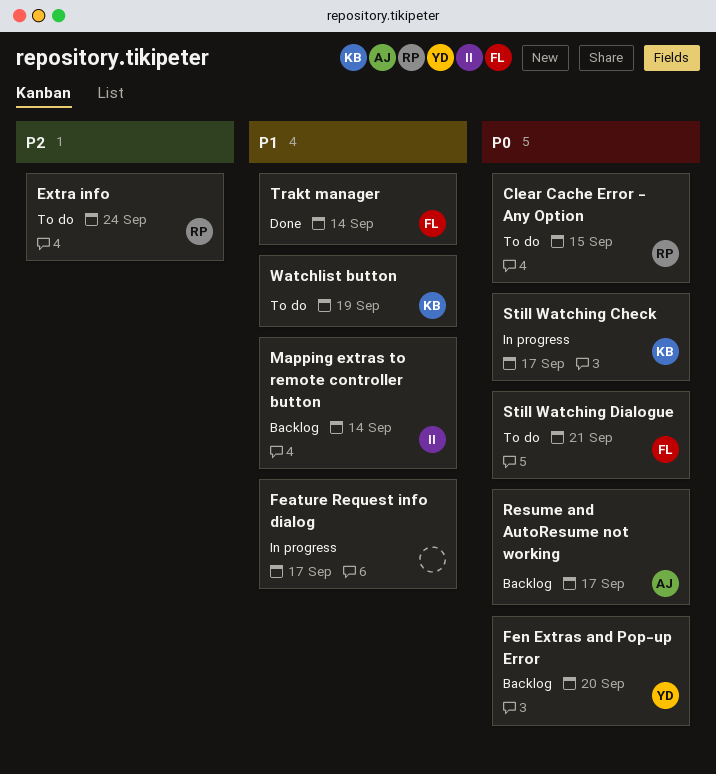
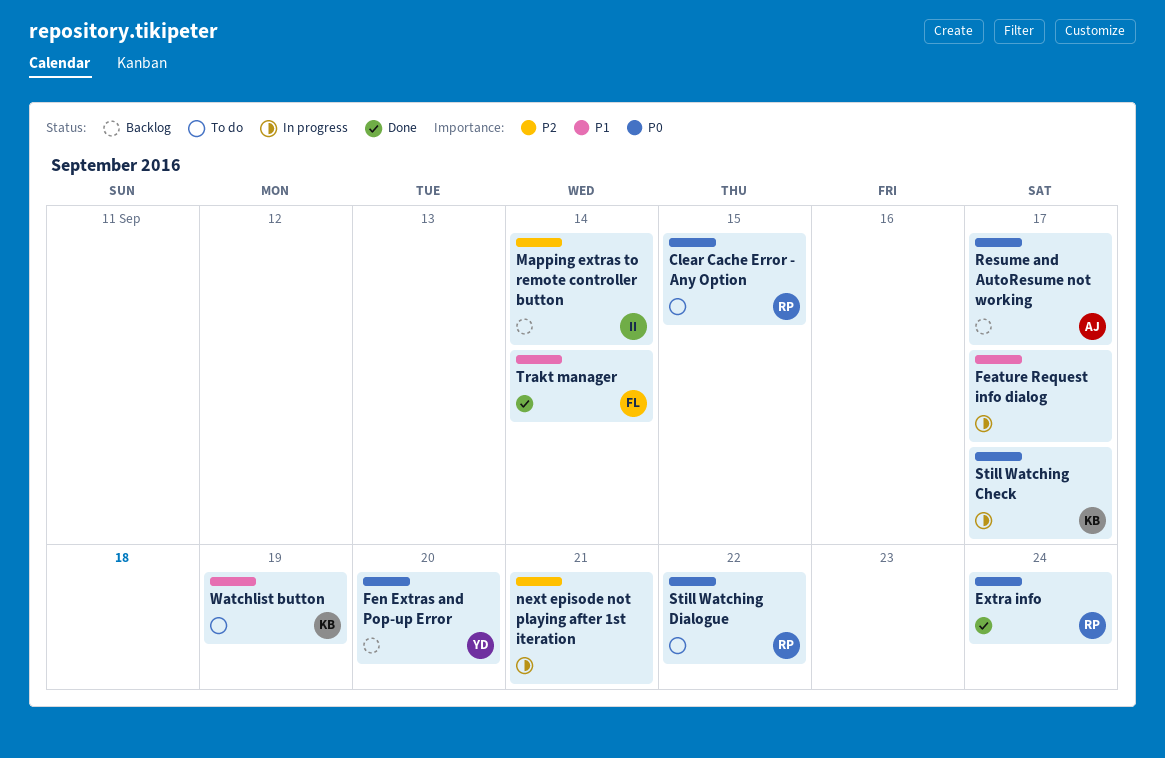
Extra info, status: To do -> Done
Extra info, priority: P2 -> P0
Mapping extras to remote controller button, priority: P1 -> P2
next episode not playing after 1st iteration: none -> present
Still Watching Dialogue, owner: FL -> RP
Still Watching Dialogue, due: Sep 21 -> Sep 22

